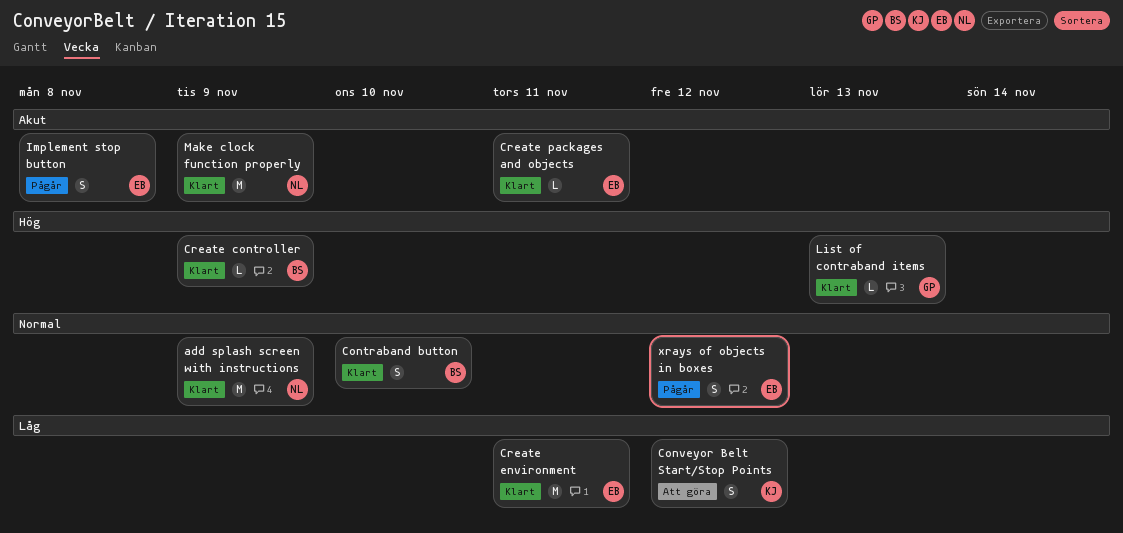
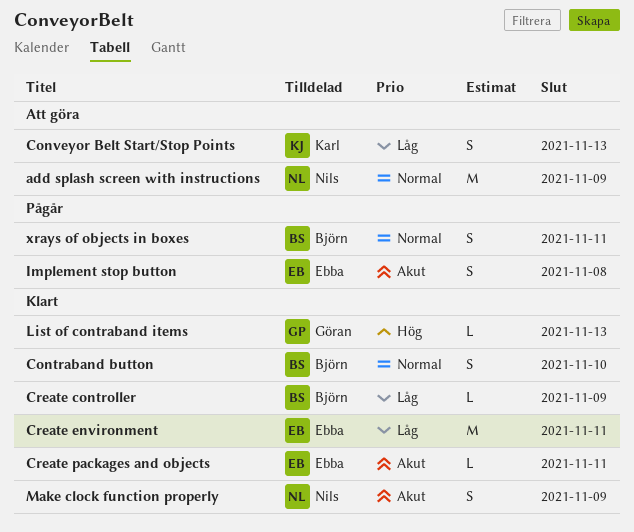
add splash screen with instructions, status: Klart -> Att göra
Conveyor Belt Start/Stop Points, due: Nov 12 -> Nov 13
Create controller, priority: Hög -> Låg
Make clock function properly, estimate: M -> S
xrays of objects in boxes, owner: Ebba -> Björn
xrays of objects in boxes, due: Nov 12 -> Nov 11

